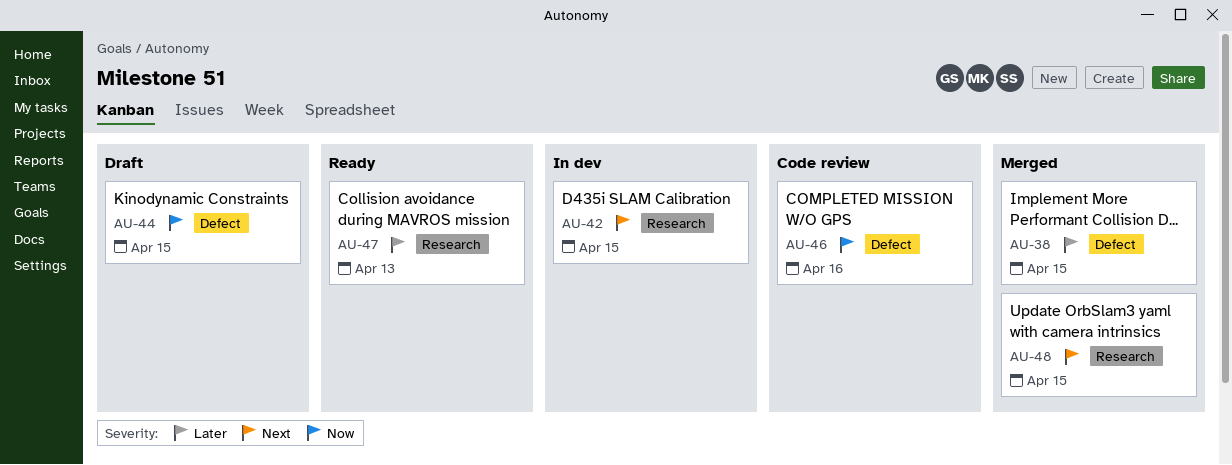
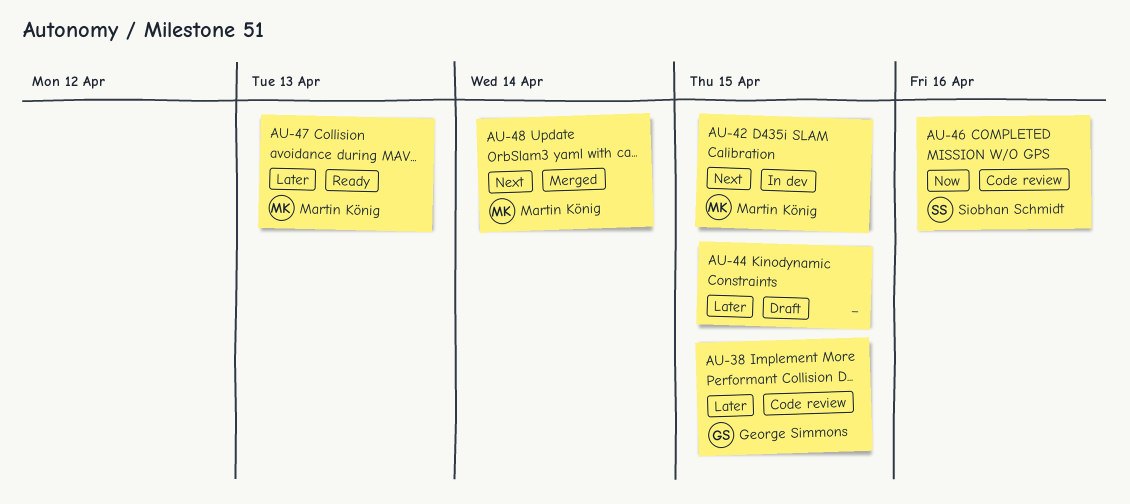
AU-38, status: Merged -> Code review
AU-44, priority: Now -> Later
AU-48, due: Apr 15 -> Apr 14

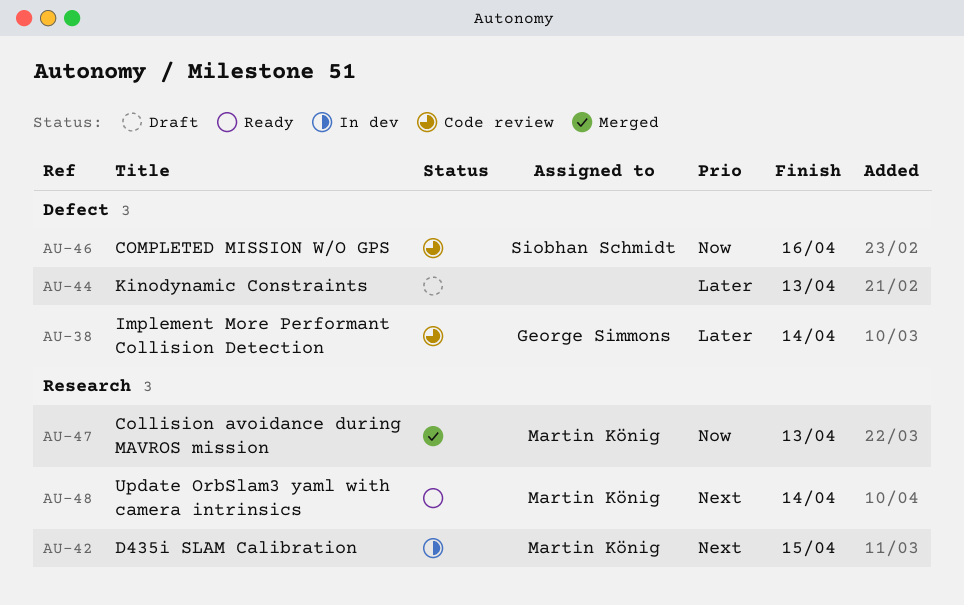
AU-38, due: Apr 15 -> Apr 14
AU-44, due: Apr 15 -> Apr 13
AU-47, status: Ready -> Merged
AU-47, priority: Later -> Now
AU-48, status: Merged -> Ready

